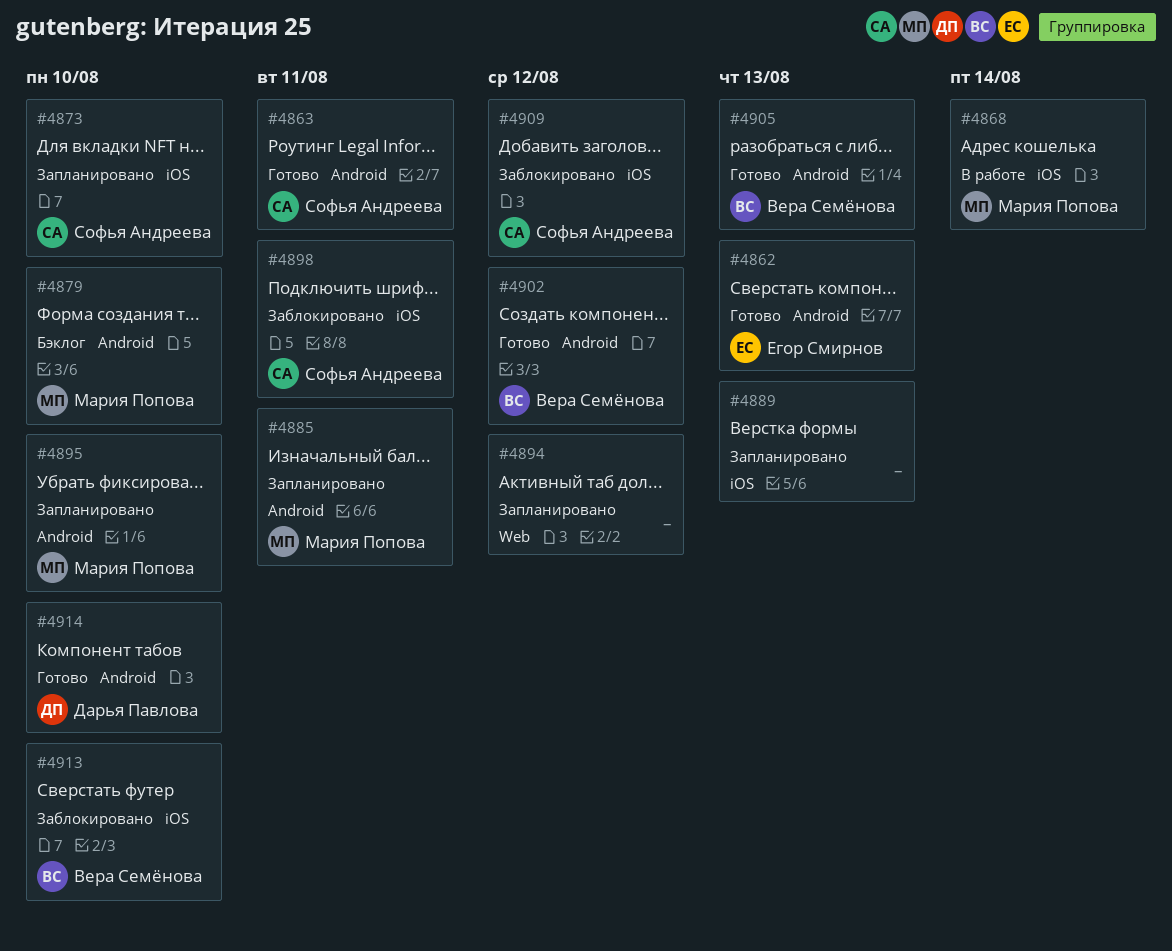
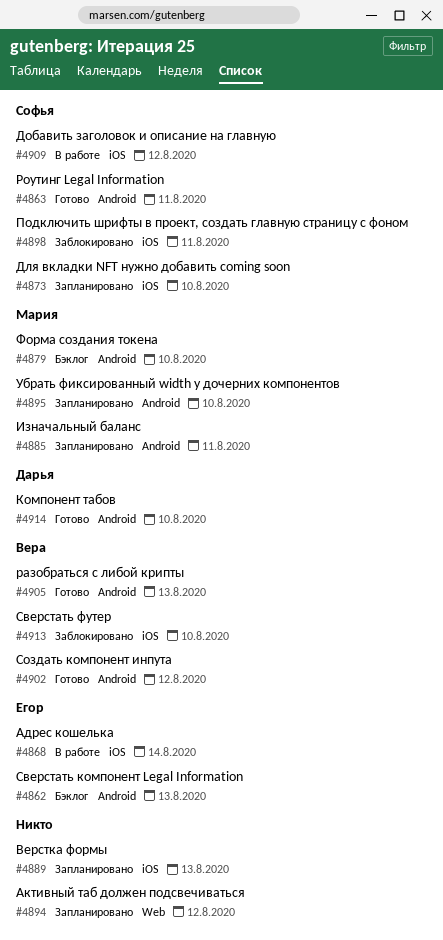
#4862, status: Готово -> Бэклог
#4868, owner: Мария Попова -> Егор Смирнов
#4909, status: Заблокировано -> В работе

